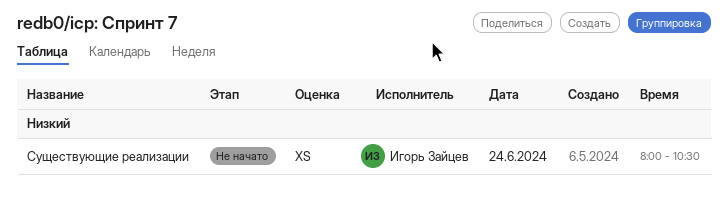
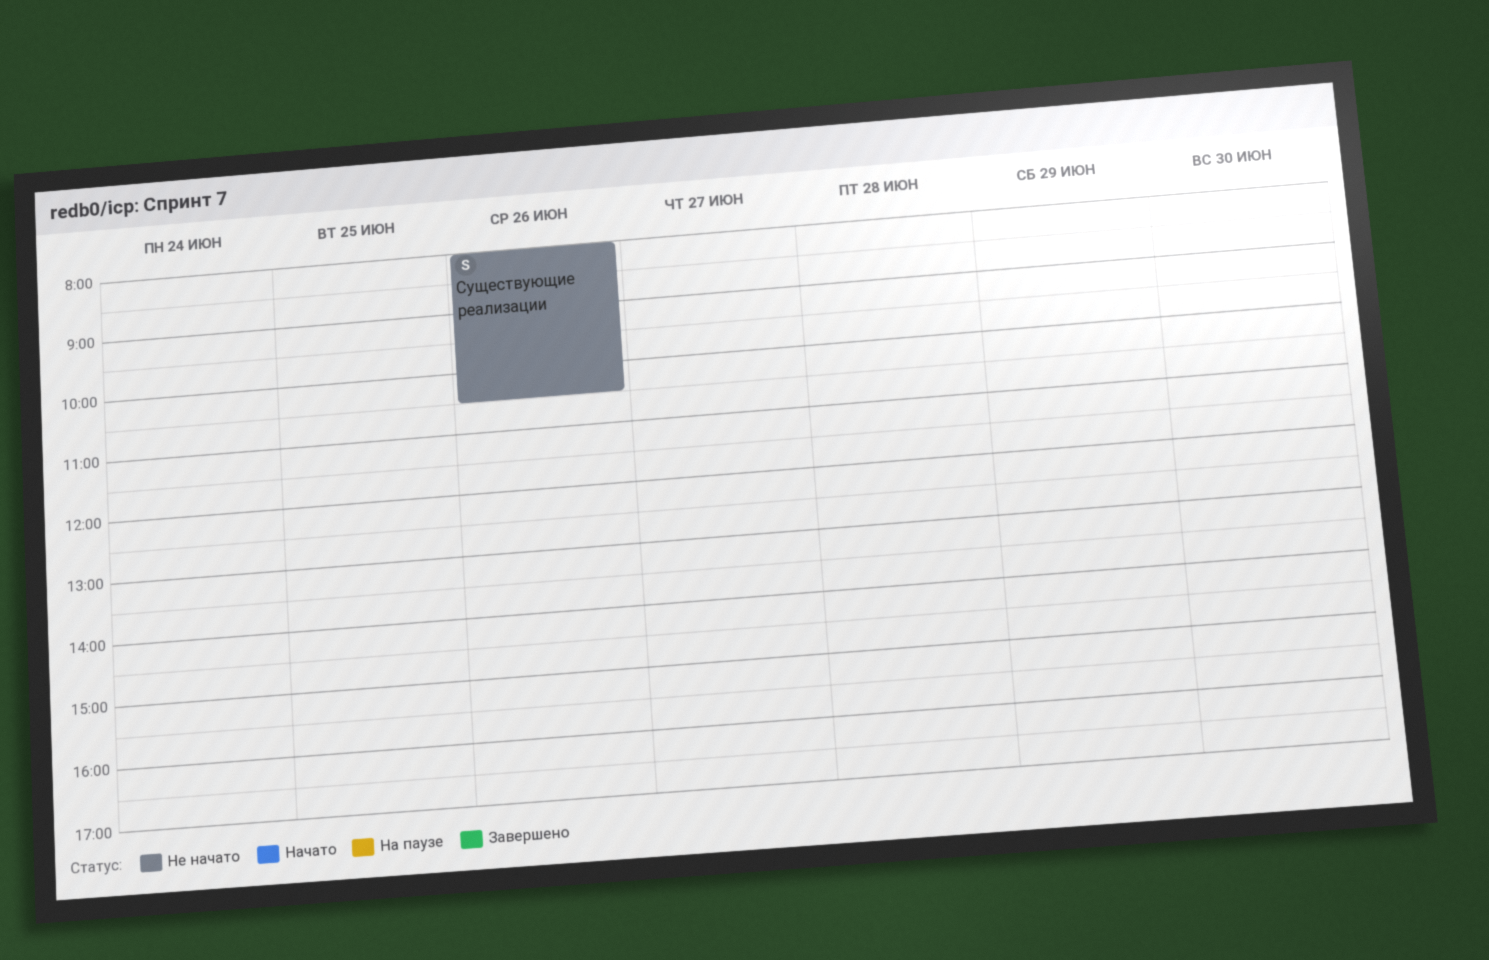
Существующие реализации, estimate: XS -> S
Существующие реализации, day: Jun 24 -> Jun 26

